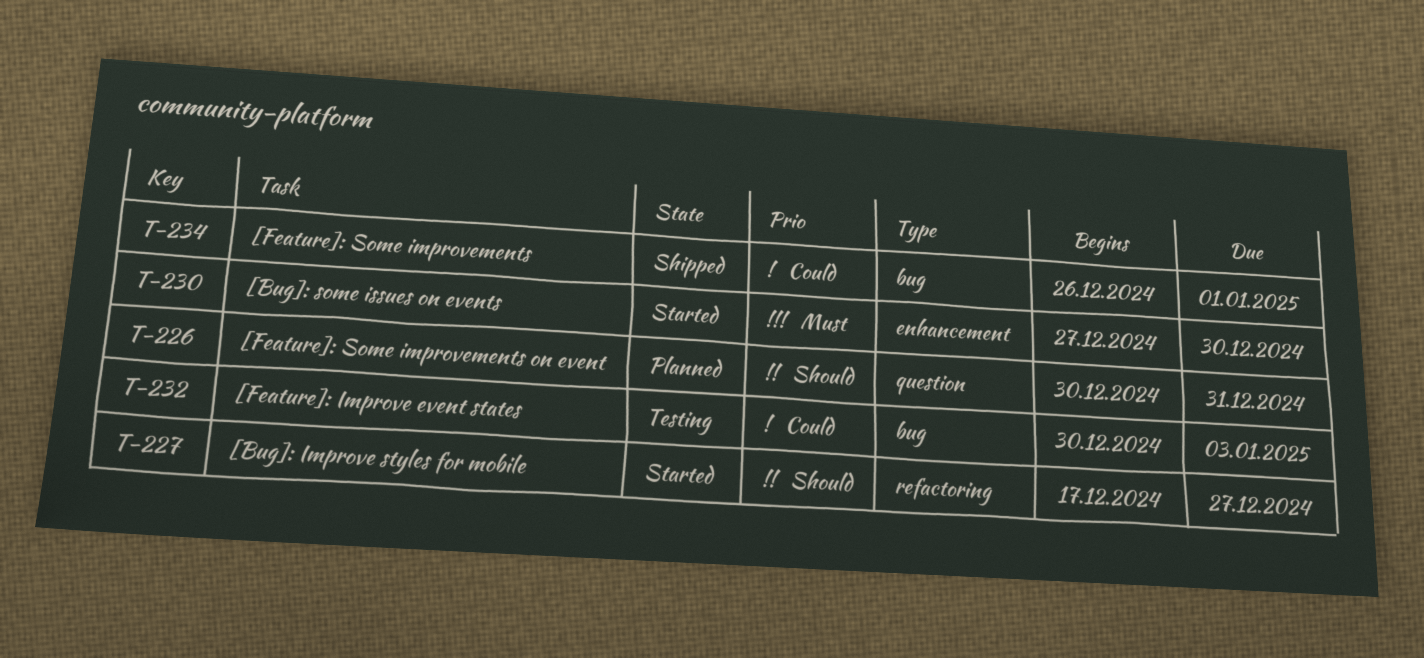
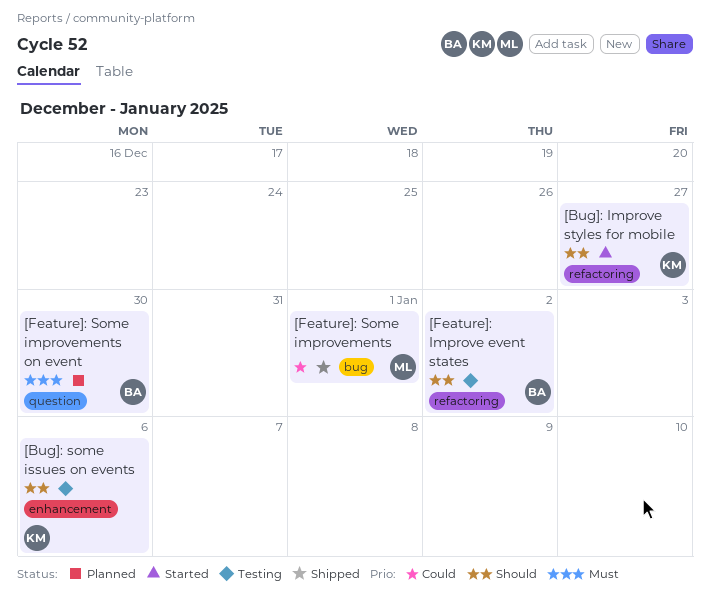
[Bug]: some issues on events, status: Started -> Testing
[Bug]: some issues on events, priority: Must -> Should
[Bug]: some issues on events, due: Dec 30 -> Jan 6
[Feature]: Improve event states, priority: Could -> Should
[Feature]: Improve event states, label: bug -> refactoring
[Feature]: Improve event states, due: Jan 3 -> Jan 2
[Feature]: Some improvements on event, priority: Should -> Must
[Feature]: Some improvements on event, due: Dec 31 -> Dec 30

